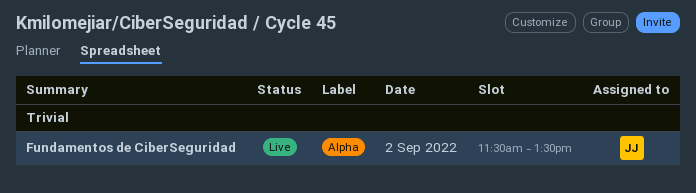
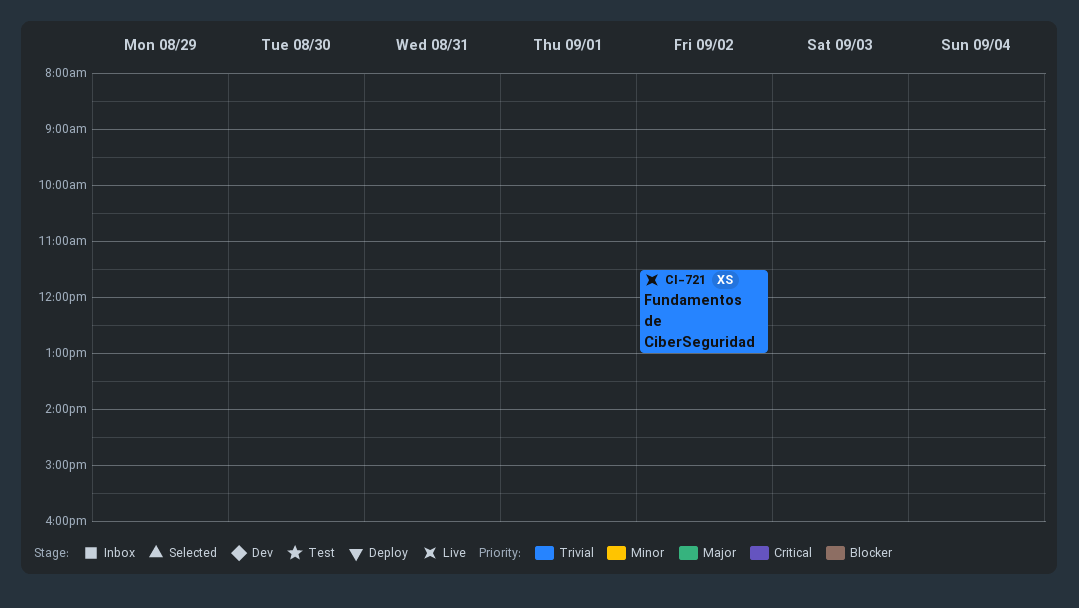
Fundamentos de CiberSeguridad, ends: 13:30 -> 13:00

